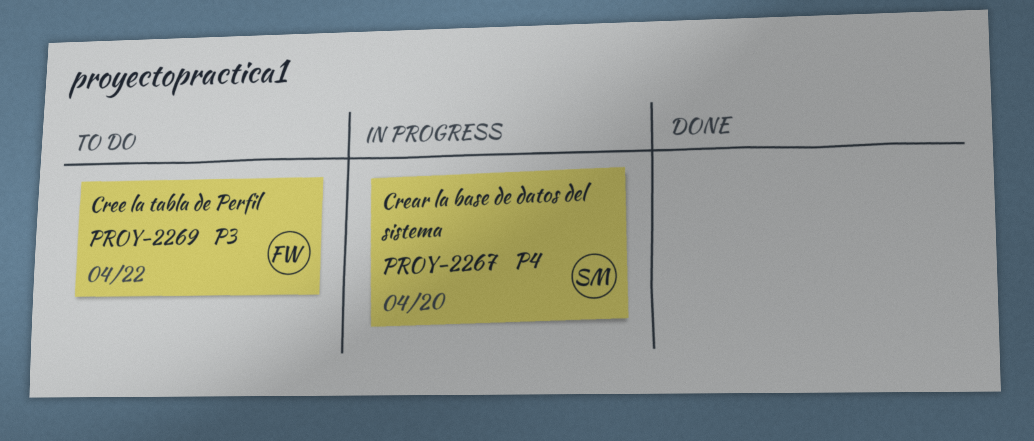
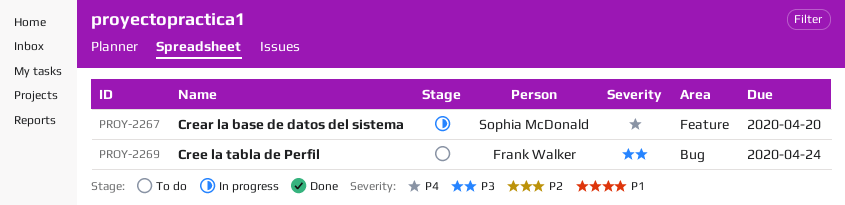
PROY-2269, due: Apr 22 -> Apr 24

